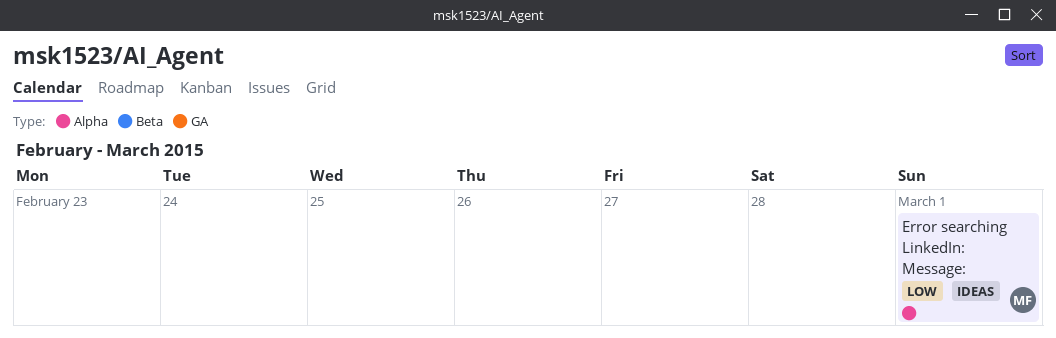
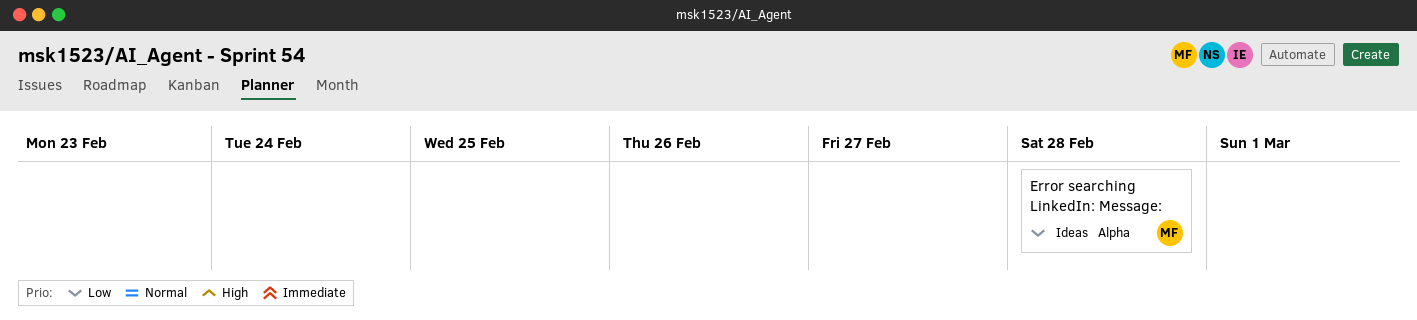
Error searching LinkedIn: Message:, due: Mar 1 -> Feb 28

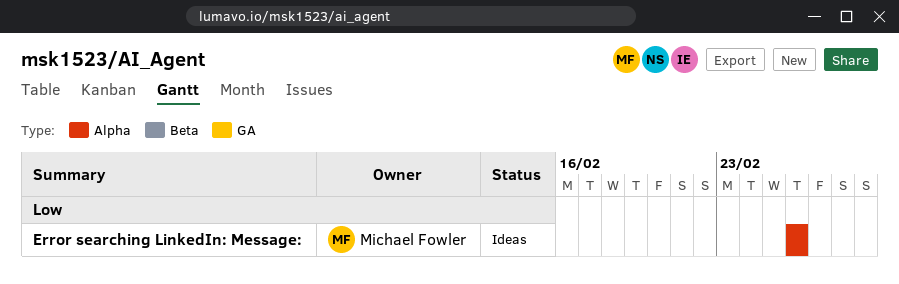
Error searching LinkedIn: Message:, due: Feb 28 -> Feb 26

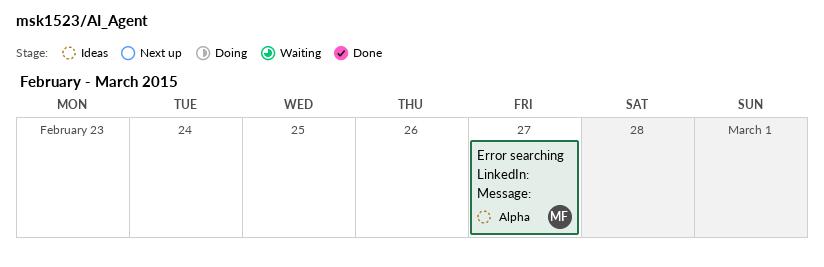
Error searching LinkedIn: Message:, due: Feb 26 -> Feb 27

